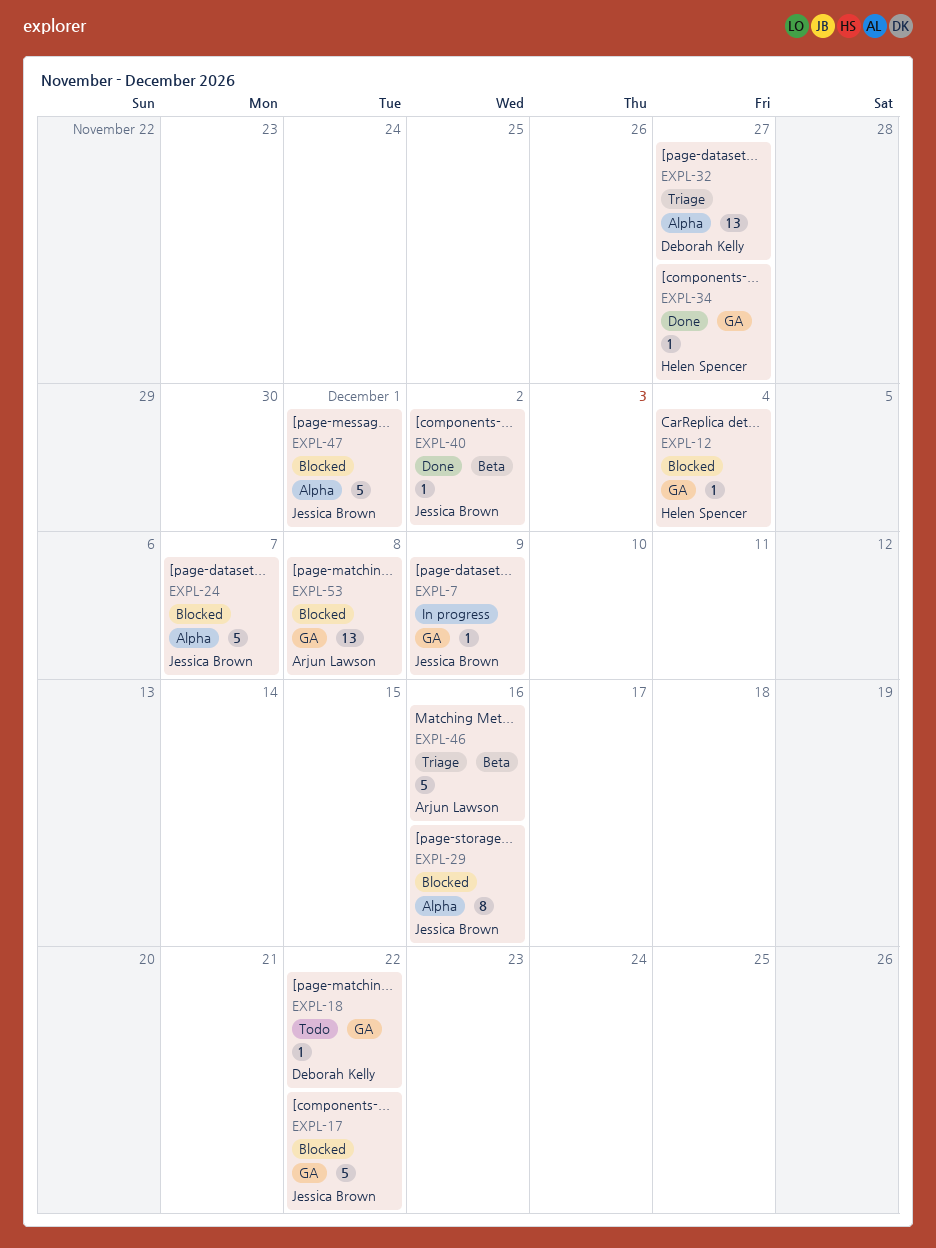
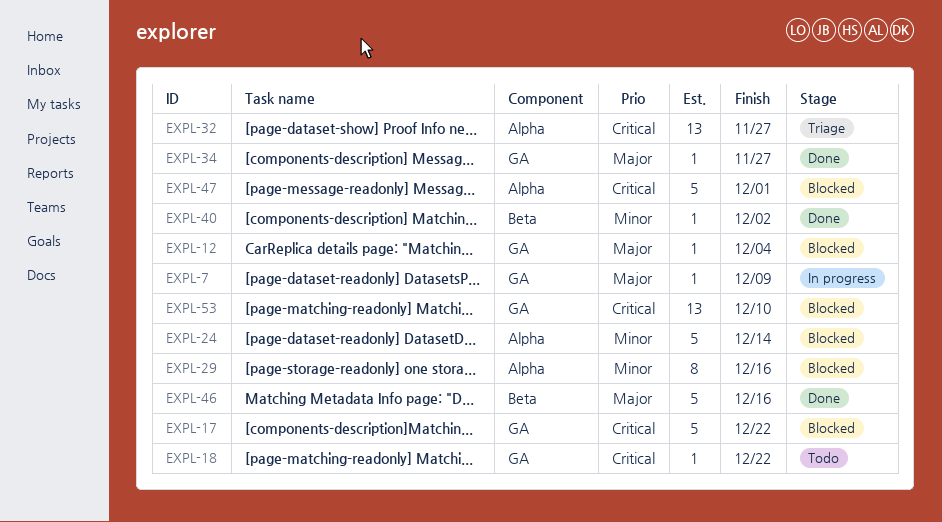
EXPL-24, due: Dec 7 -> Dec 14
EXPL-46, status: Triage -> Done
EXPL-53, due: Dec 8 -> Dec 10

